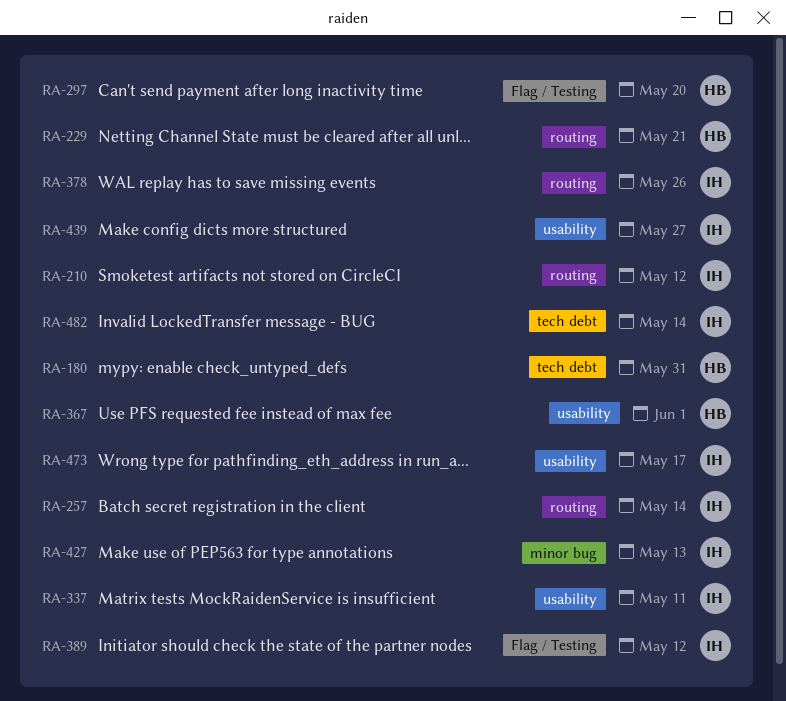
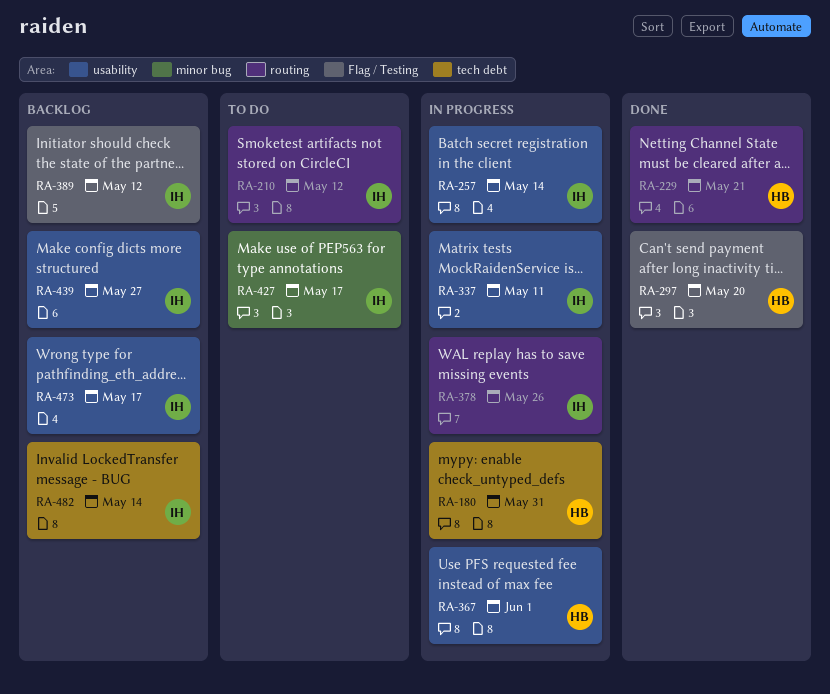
RA-257, label: routing -> usability
RA-427, due: May 13 -> May 17

